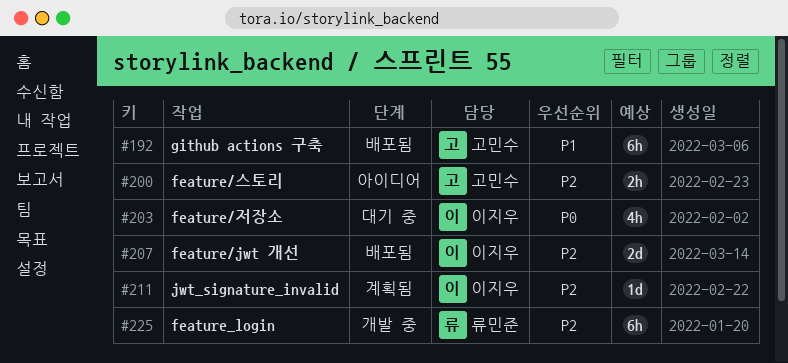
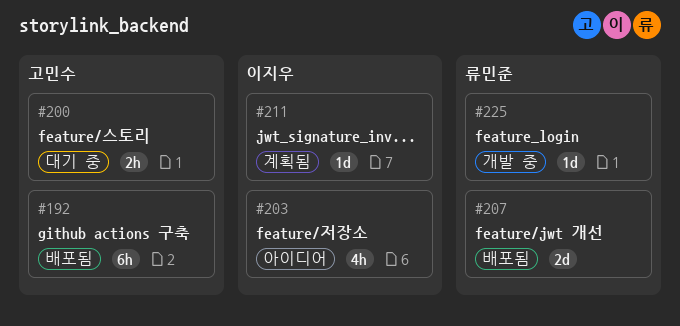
#200, status: 아이디어 -> 대기 중
#203, status: 대기 중 -> 아이디어
#207, owner: 이지우 -> 류민준
#225, estimate: 6h -> 1d

